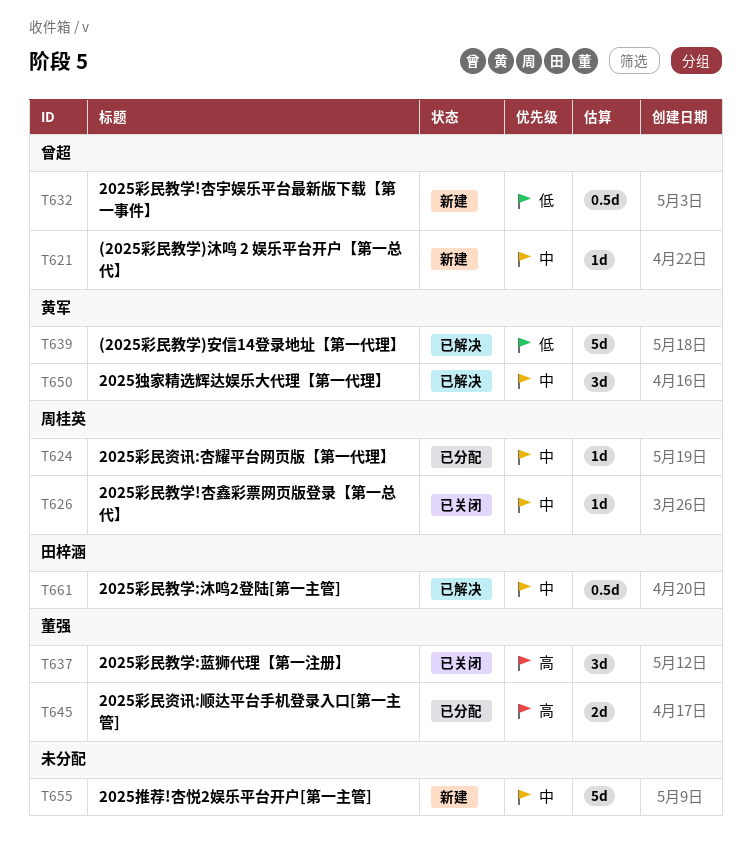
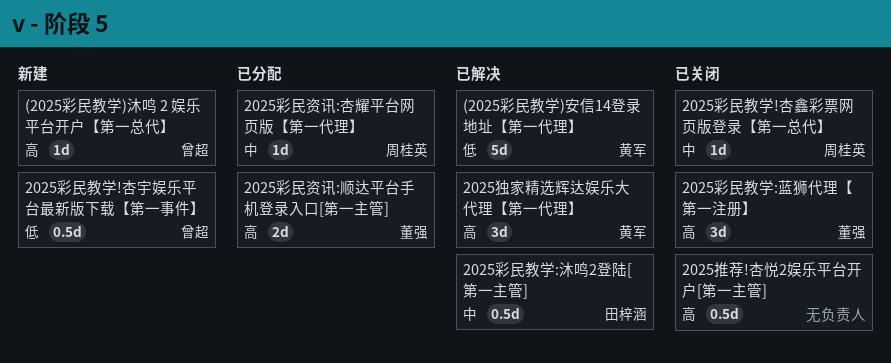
(2025彩民教学)沐鸣 2 娱乐平台开户【第一总代】, priority: 中 -> 高
2025推荐!杏悦2娱乐平台开户[第一主管], status: 新建 -> 已关闭
2025推荐!杏悦2娱乐平台开户[第一主管], priority: 中 -> 高
2025推荐!杏悦2娱乐平台开户[第一主管], estimate: 5d -> 0.5d
2025独家精选辉达娱乐大代理【第一代理】, priority: 中 -> 高

